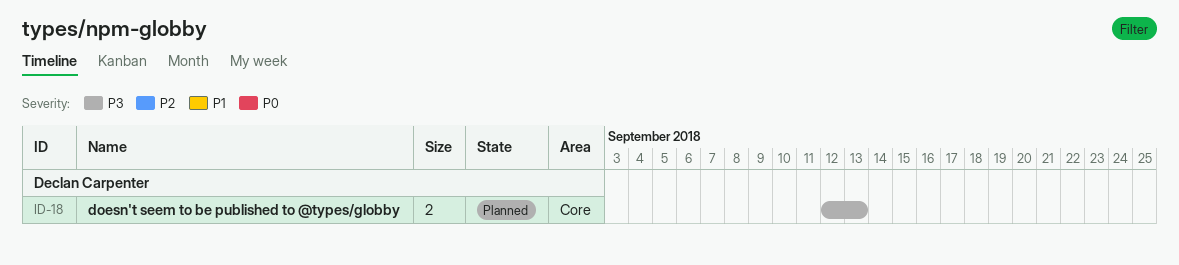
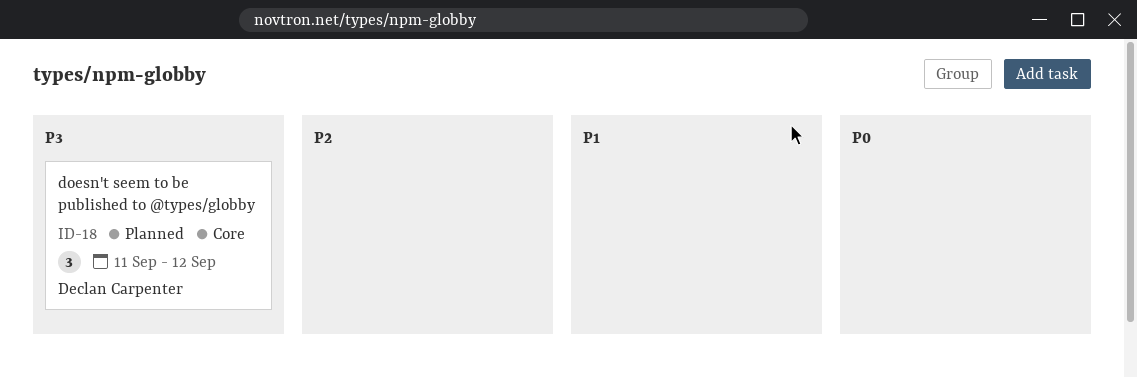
ID-18, estimate: 2 -> 3
ID-18, start: Sep 12 -> Sep 11
ID-18, due: Sep 13 -> Sep 12

